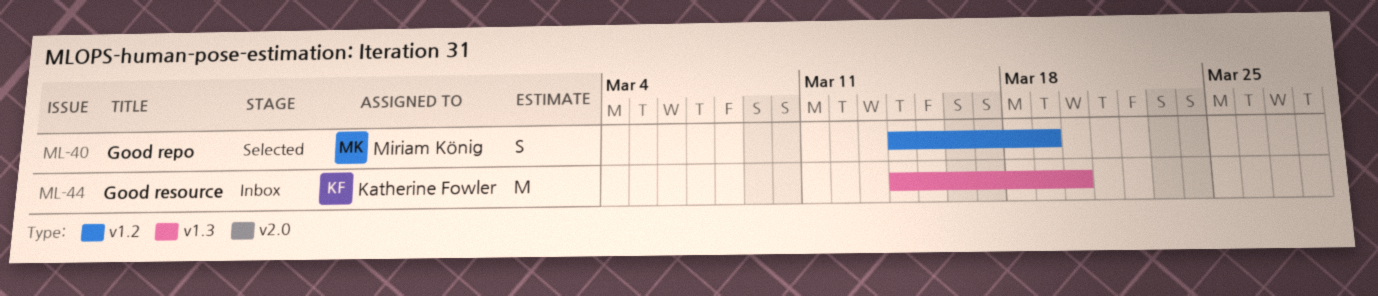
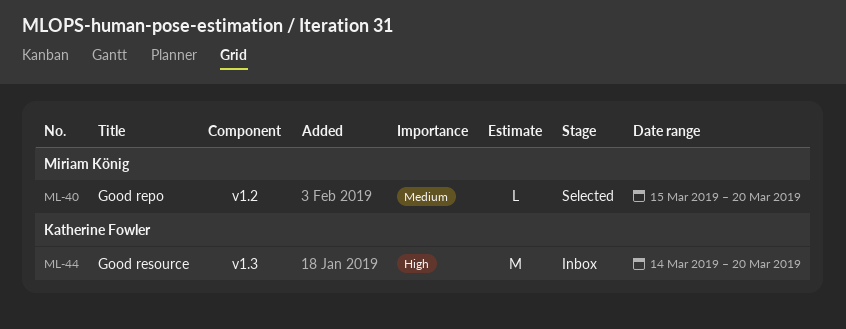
ML-40, estimate: S -> L
ML-40, start: Mar 14 -> Mar 15
ML-40, due: Mar 19 -> Mar 20

